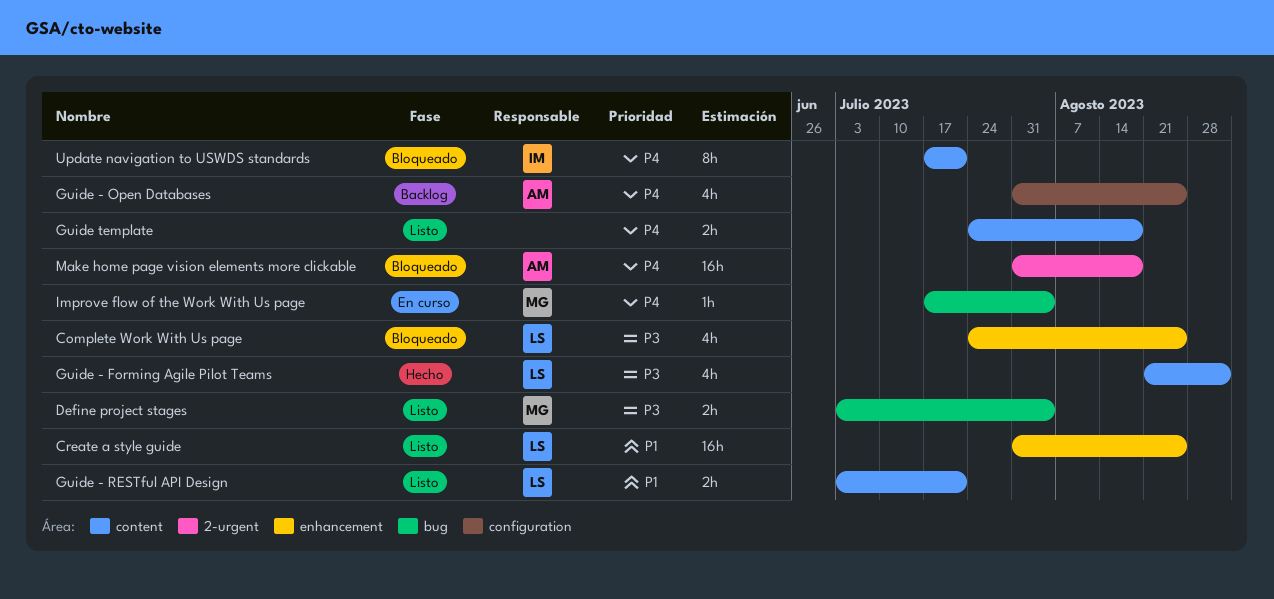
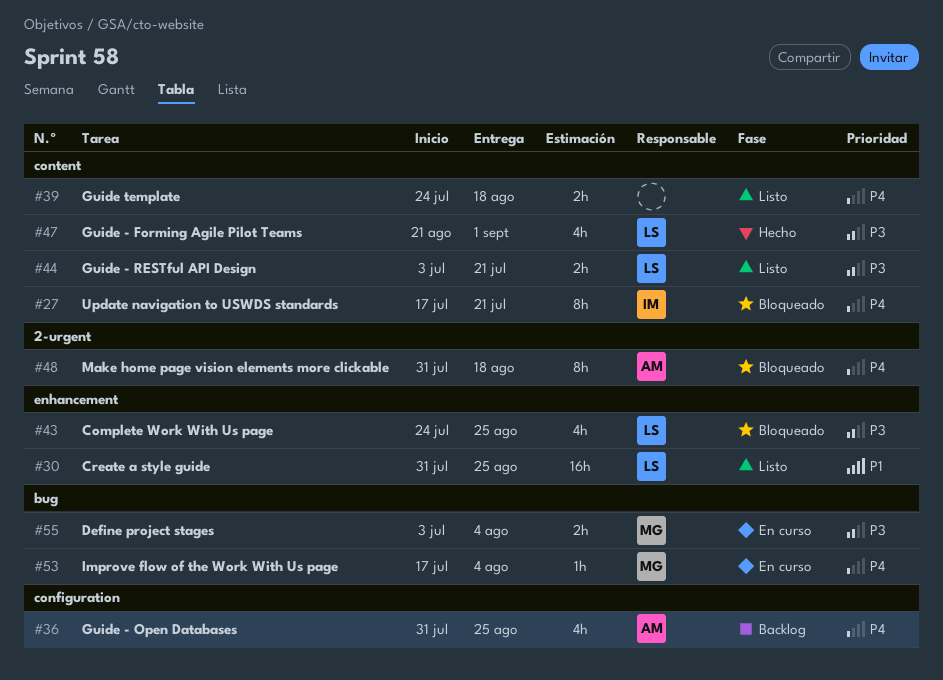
Define project stages, status: Listo -> En curso
Guide - RESTful API Design, priority: P1 -> P3
Make home page vision elements more clickable, estimate: 16h -> 8h

